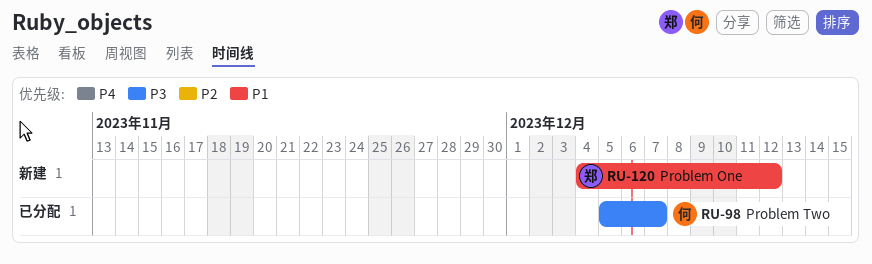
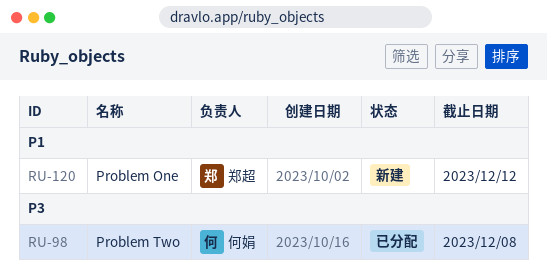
RU-98, due: Dec 7 -> Dec 8

